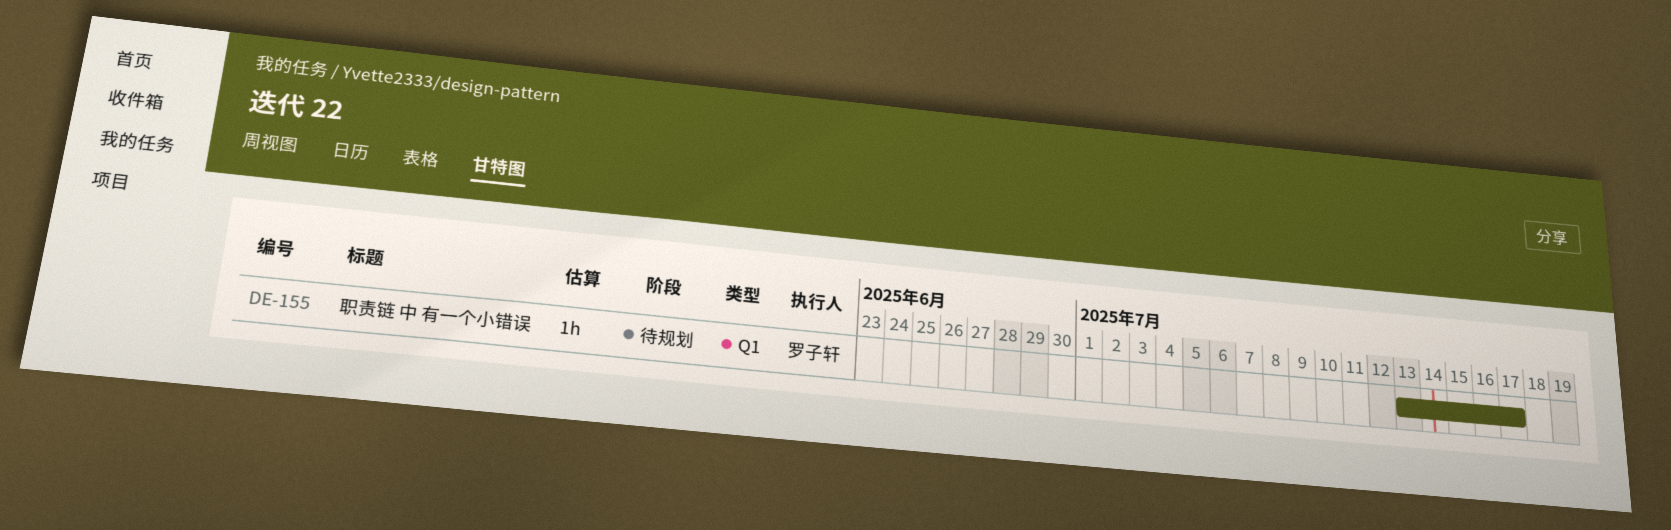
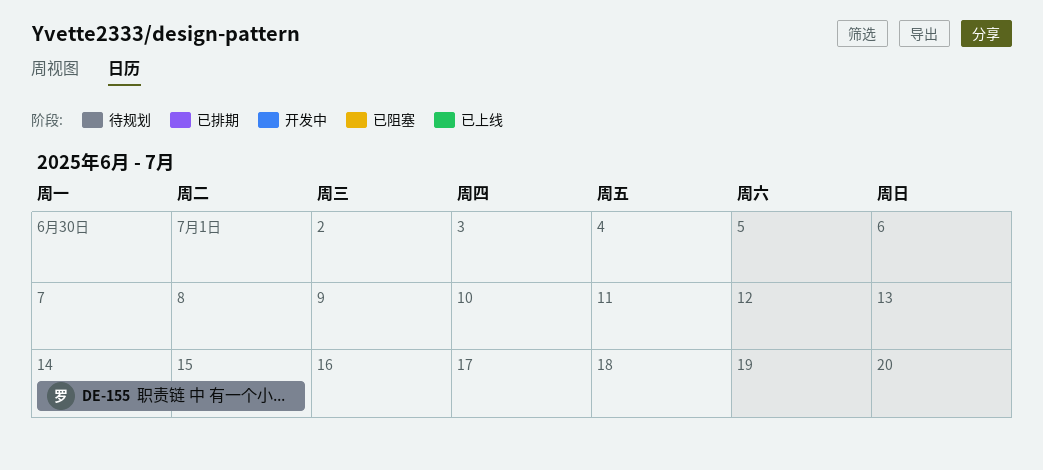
DE-155, start: Jul 13 -> Jul 14
DE-155, due: Jul 17 -> Jul 15

